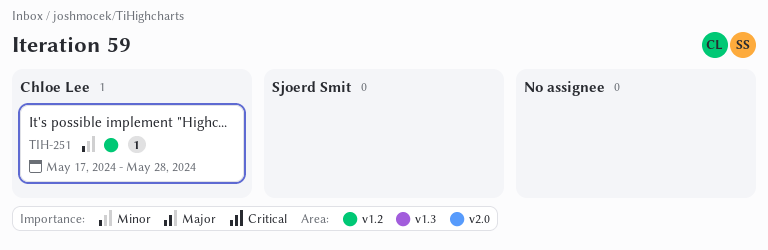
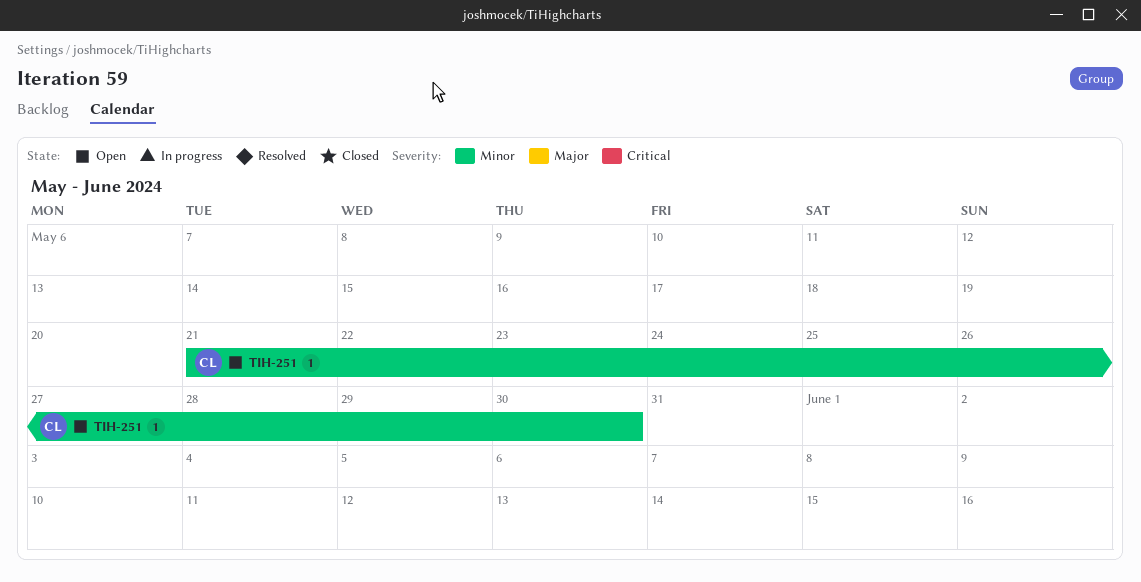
TIH-251, start: May 17 -> May 21
TIH-251, due: May 28 -> May 30

